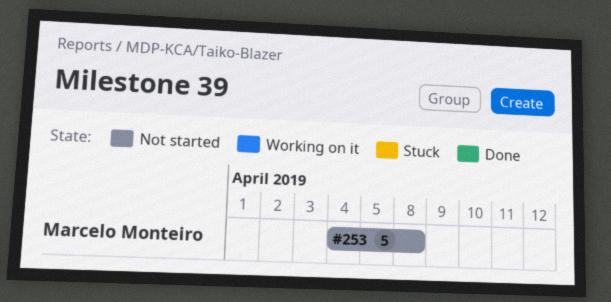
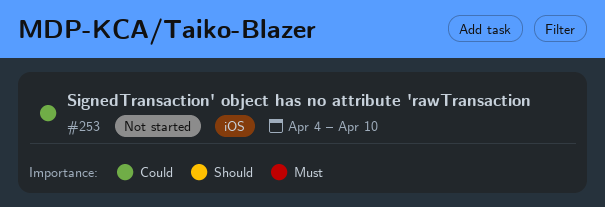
#253, due: Apr 8 -> Apr 10

